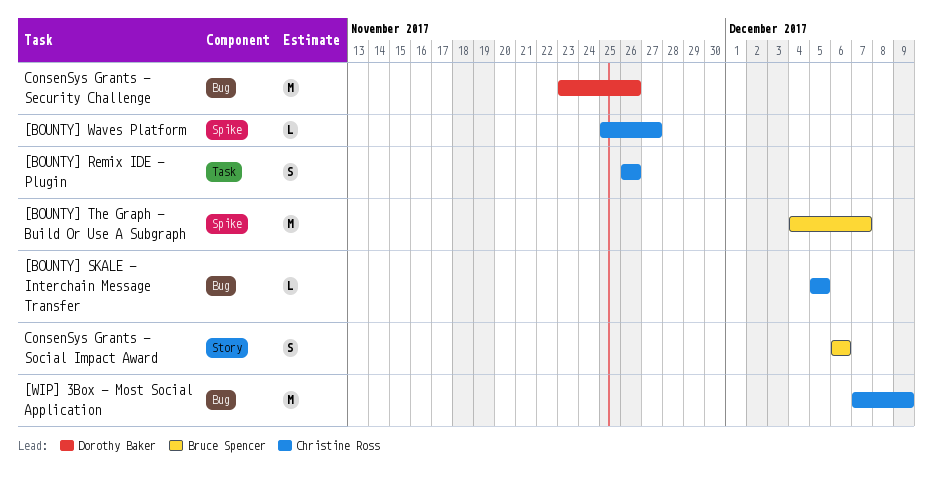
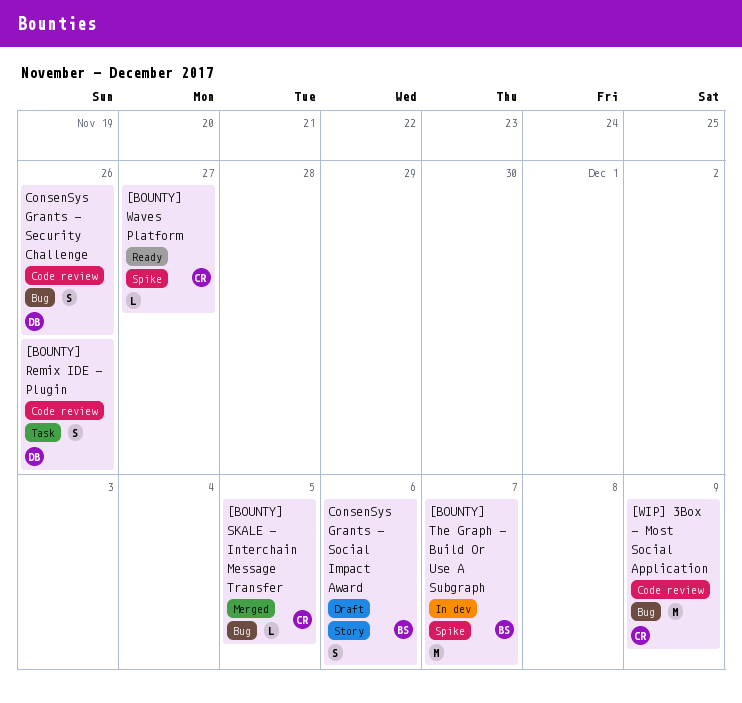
[BOUNTY] Remix IDE - Plugin, owner: Christine Ross -> Dorothy Baker
ConsenSys Grants - Security Challenge, estimate: M -> S

